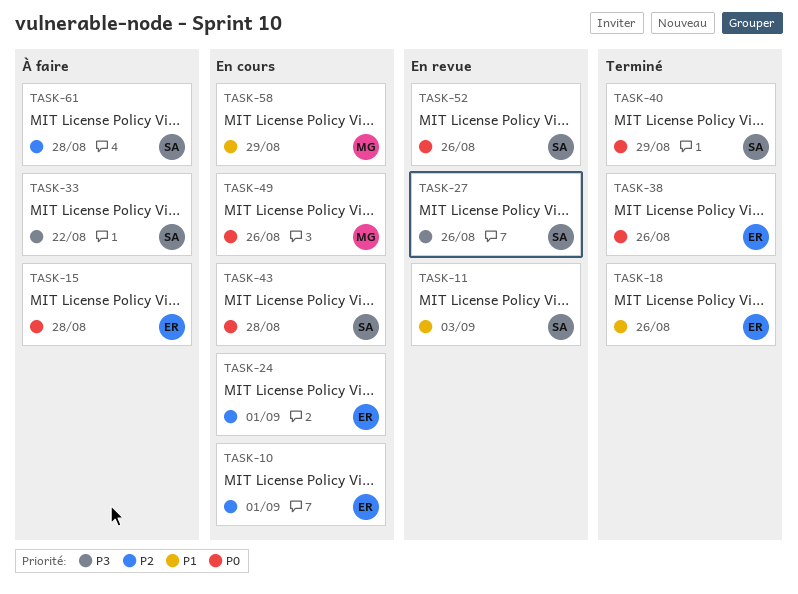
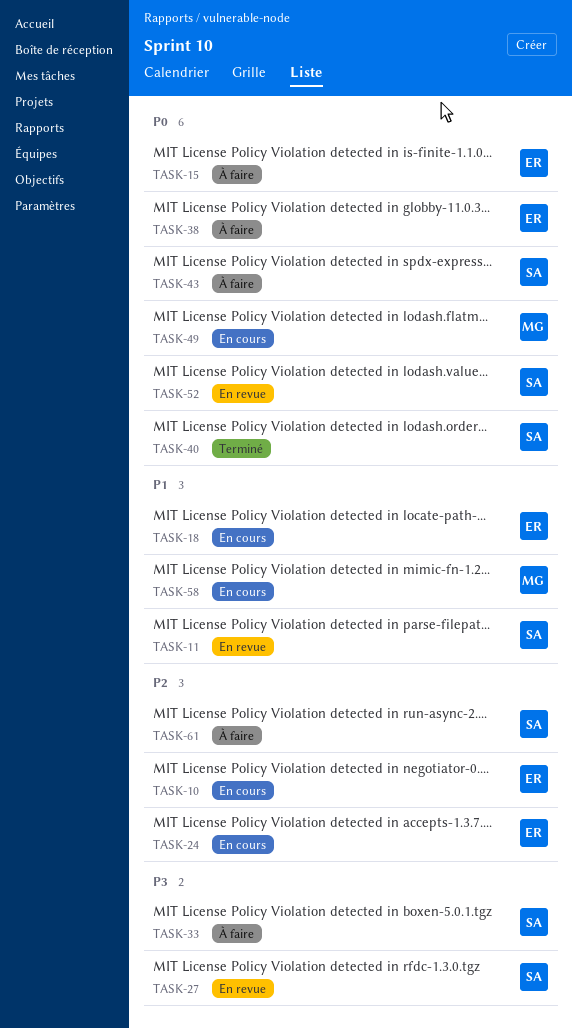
TASK-18, status: Terminé -> En cours
TASK-38, status: Terminé -> À faire
TASK-43, status: En cours -> À faire

